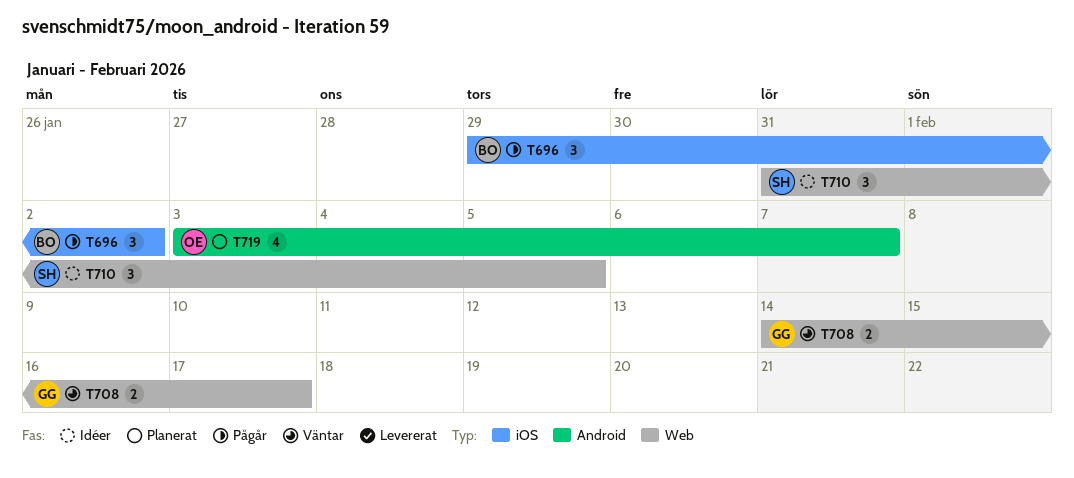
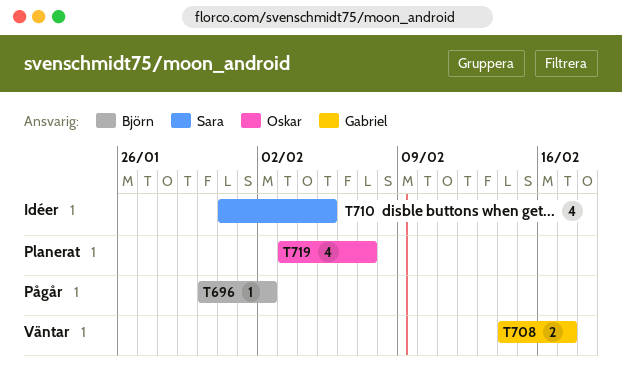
T696, estimate: 3 -> 1
T696, start: Jan 29 -> Jan 30
T710, estimate: 3 -> 4

